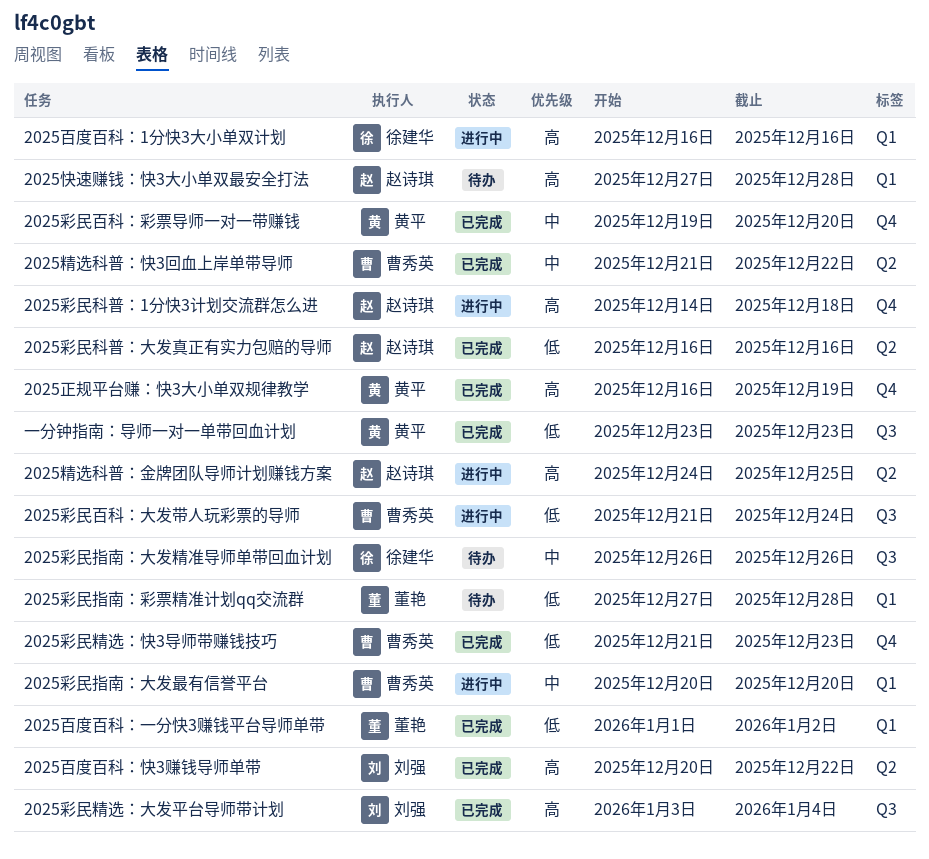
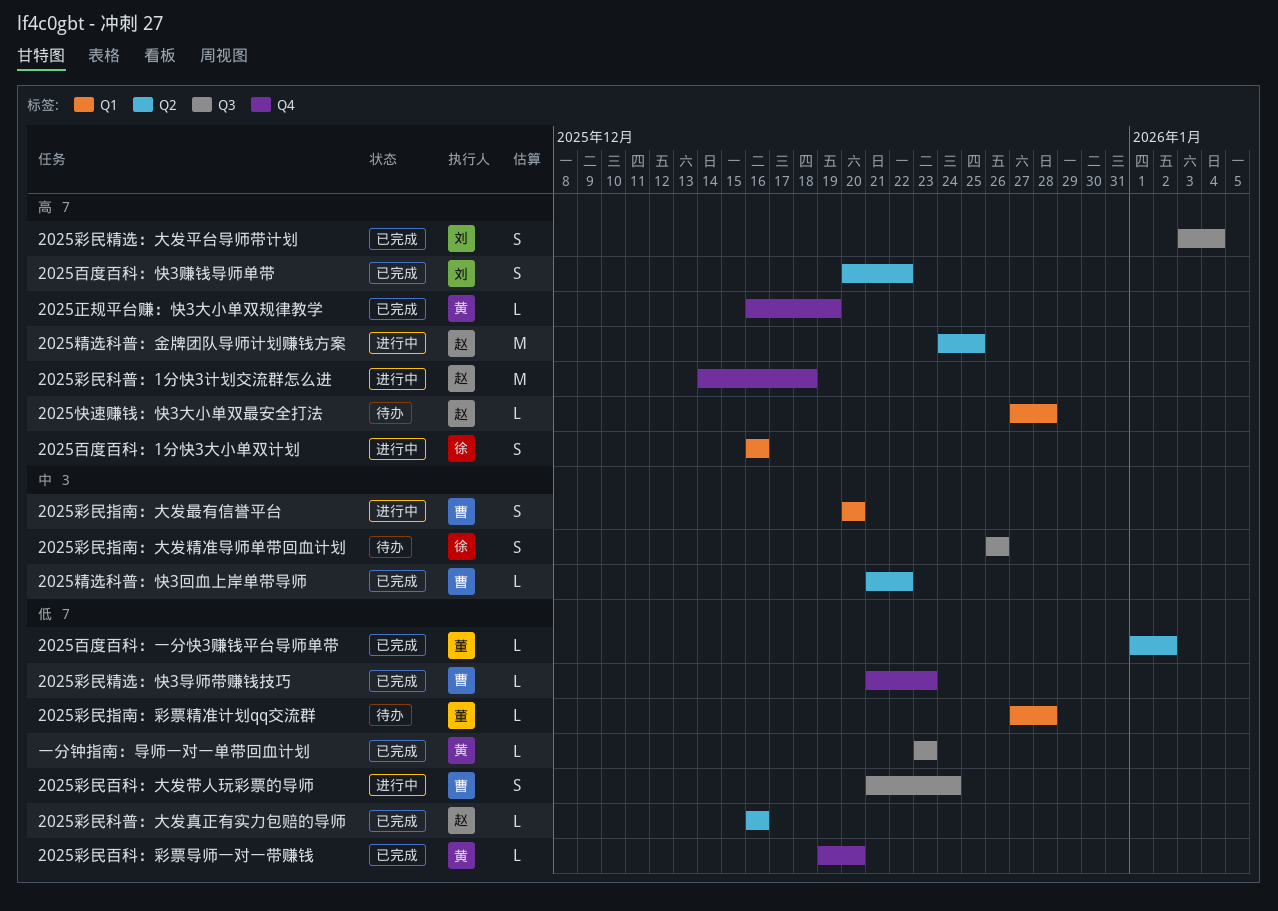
2025彩民百科：彩票导师一对一带赚钱, priority: 中 -> 低
2025百度百科：一分快3赚钱平台导师单带, label: Q1 -> Q2

